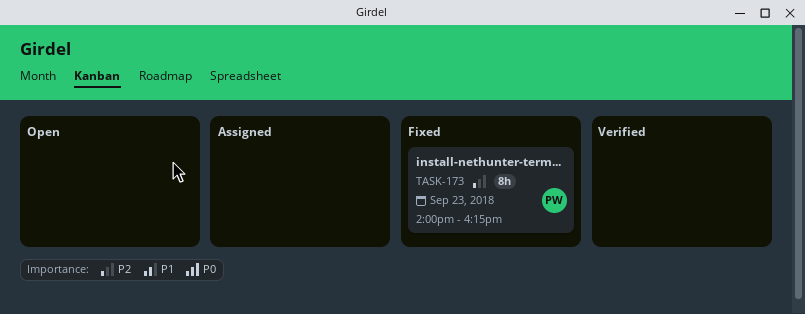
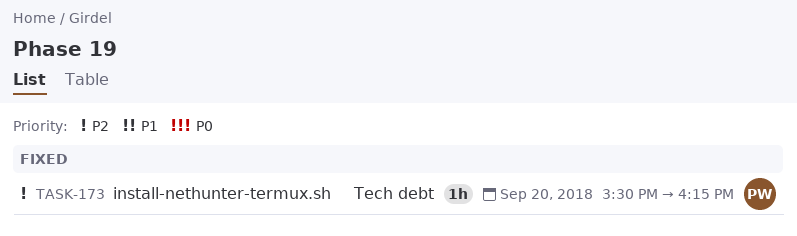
TASK-173, estimate: 8h -> 1h
TASK-173, day: Sep 23 -> Sep 20
TASK-173, begins: 14:00 -> 15:30

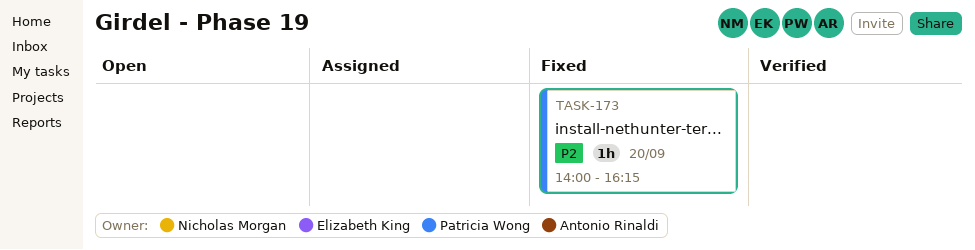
TASK-173, begins: 15:30 -> 14:00

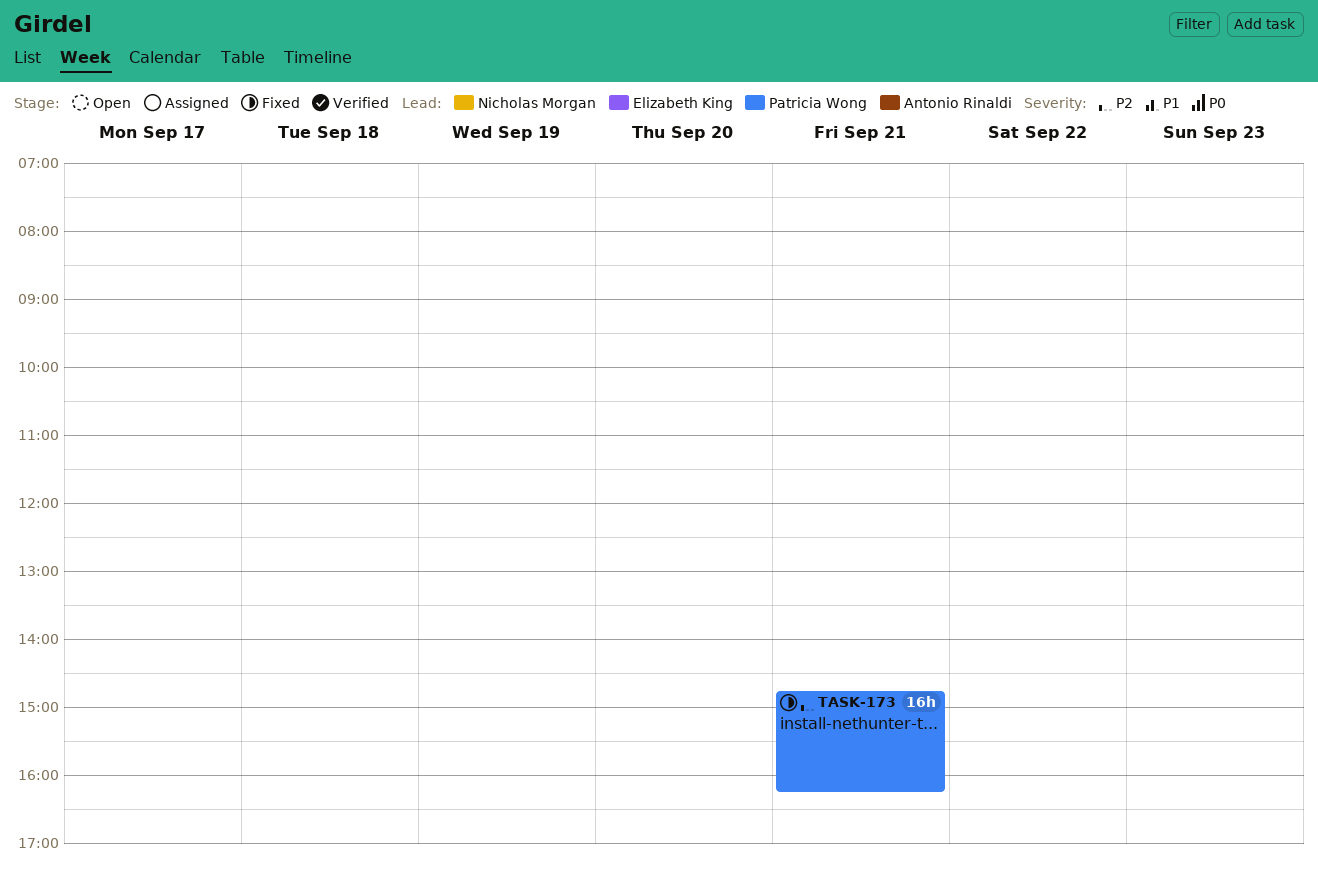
TASK-173, estimate: 1h -> 16h
TASK-173, day: Sep 20 -> Sep 21
TASK-173, begins: 14:00 -> 14:45

